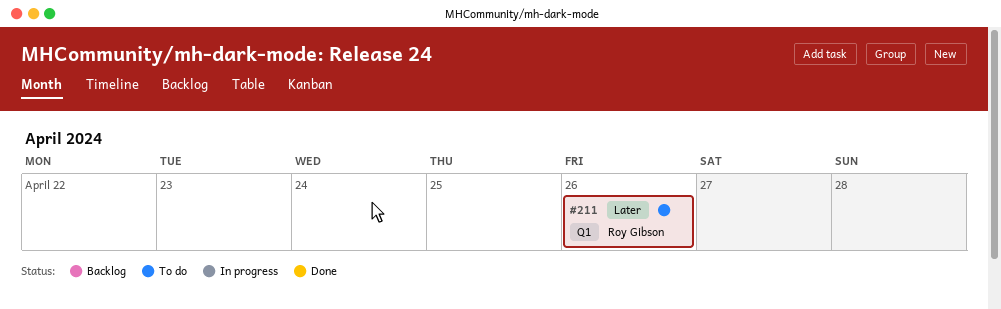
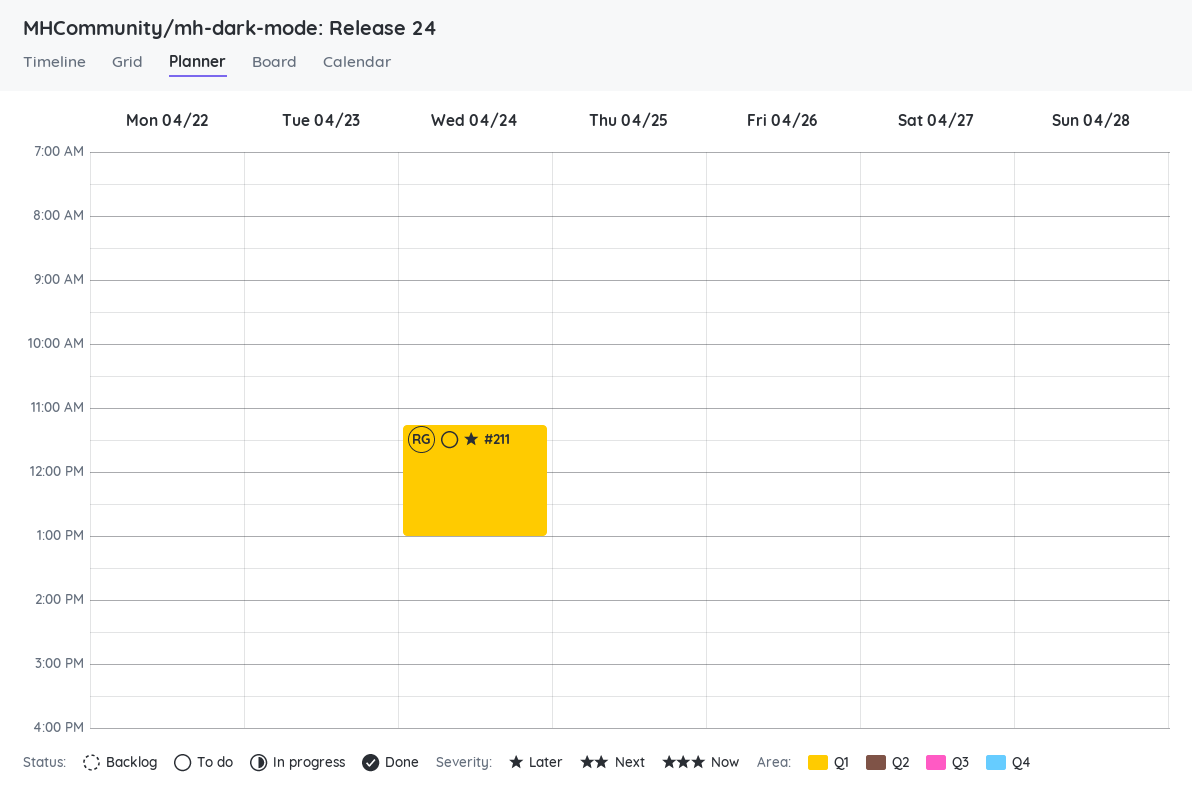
#211, day: Apr 26 -> Apr 24

